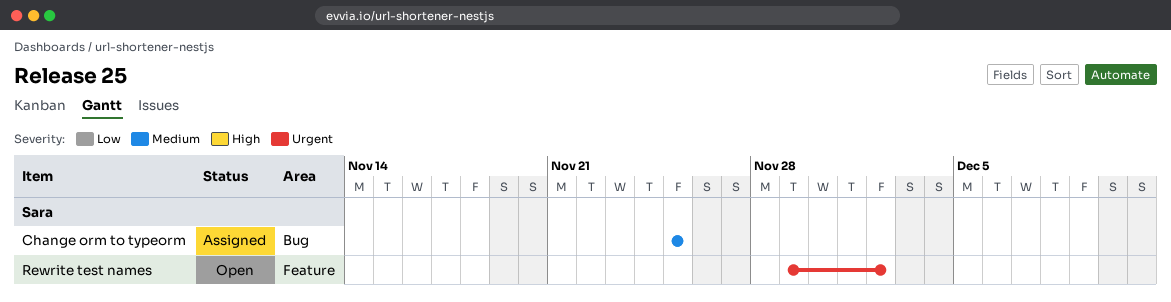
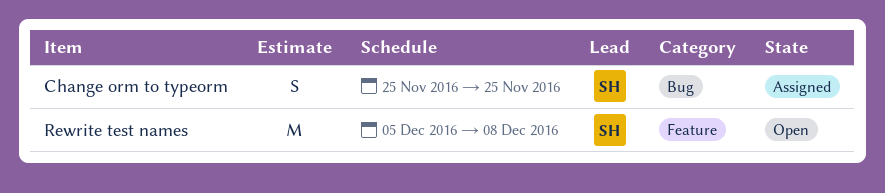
Rewrite test names, start: Nov 29 -> Dec 5
Rewrite test names, due: Dec 2 -> Dec 8

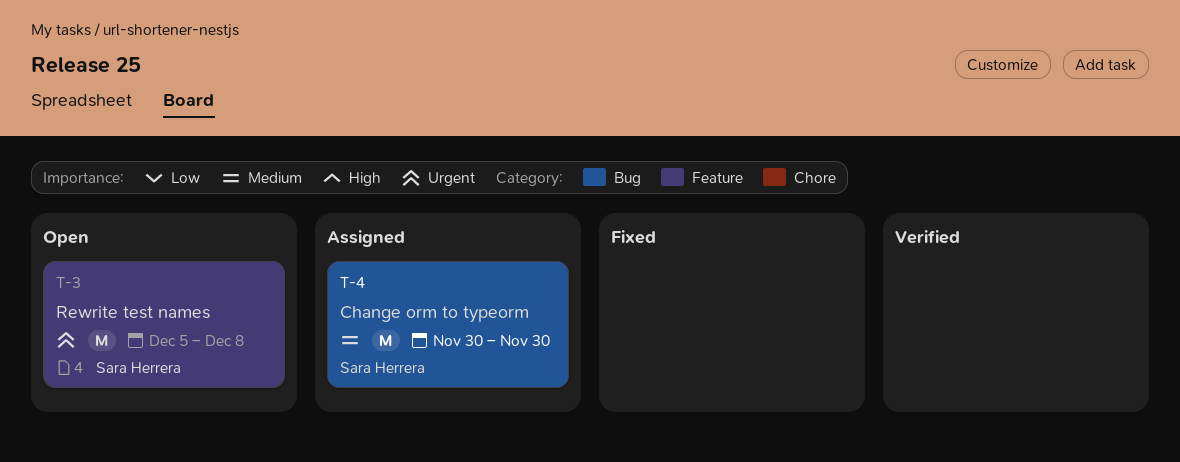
Change orm to typeorm, estimate: S -> M
Change orm to typeorm, start: Nov 25 -> Nov 30
Change orm to typeorm, due: Nov 25 -> Nov 30

